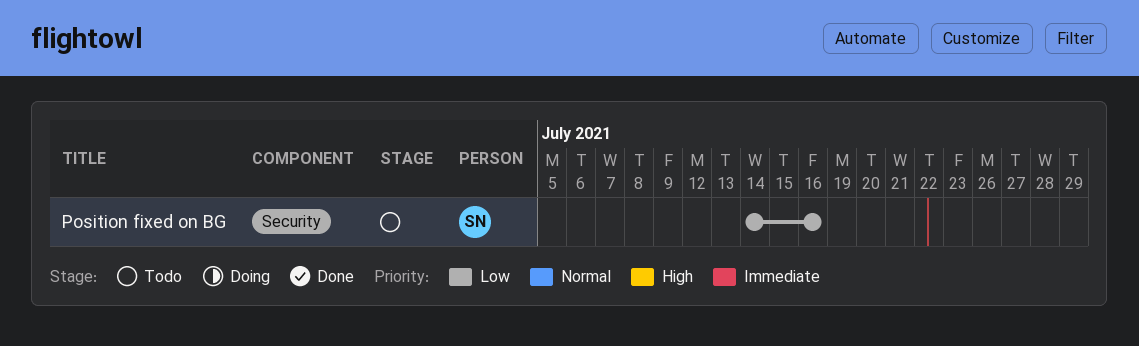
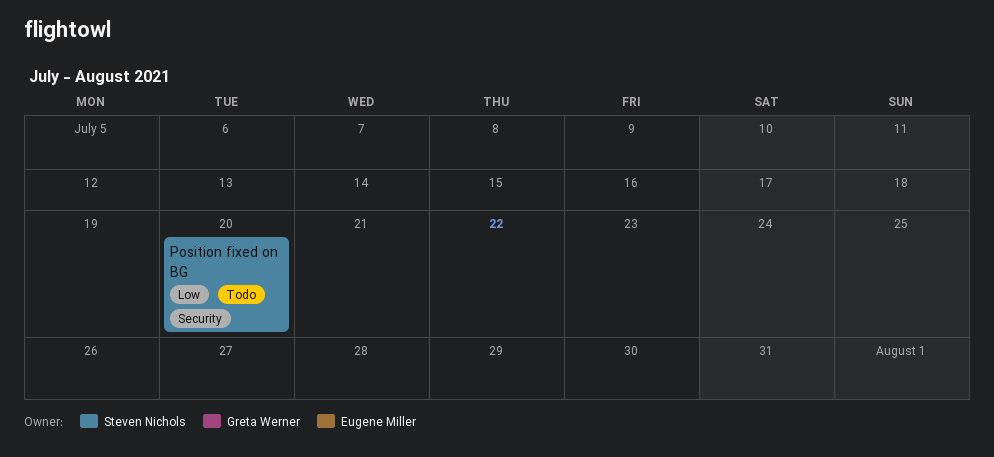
Position fixed on BG, due: Jul 16 -> Jul 20

